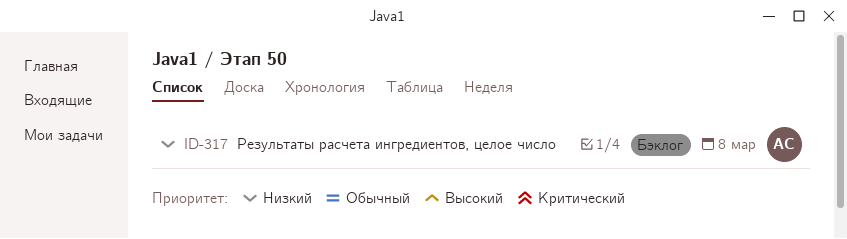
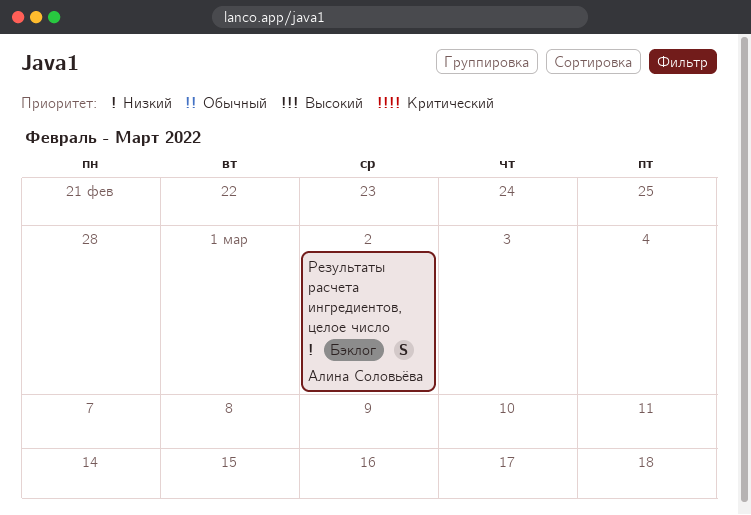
Результаты расчета ингредиентов, целое число, due: Mar 8 -> Mar 2

